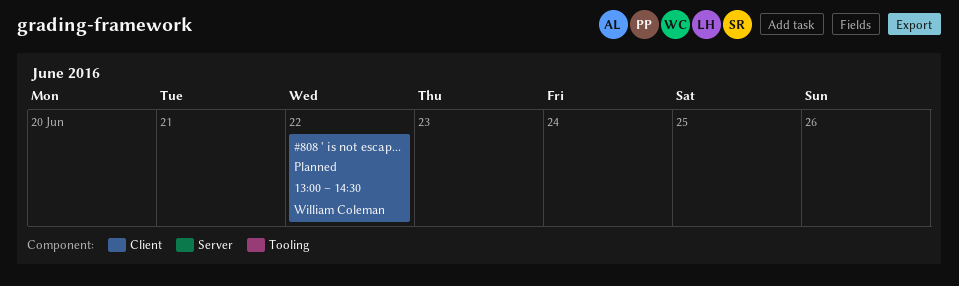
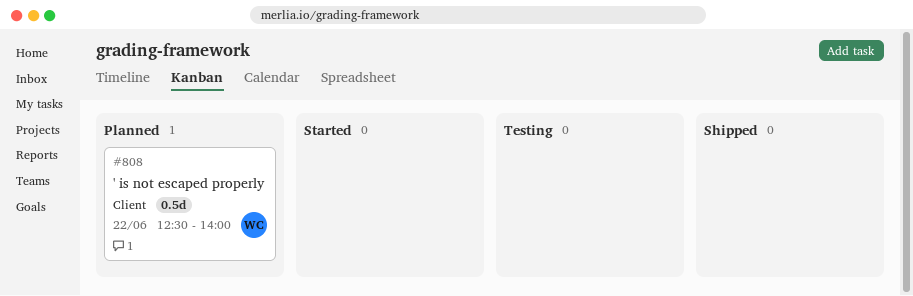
#808, begins: 13:00 -> 12:30
#808, ends: 14:30 -> 14:00

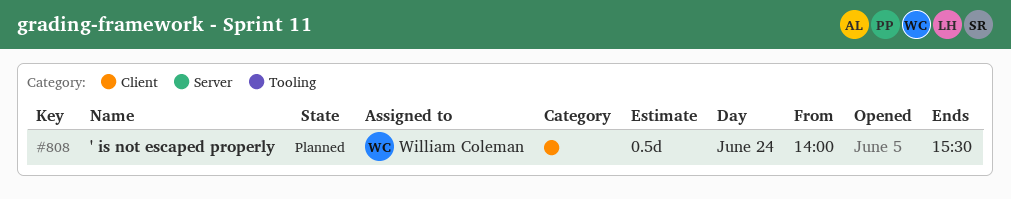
#808, day: Jun 22 -> Jun 24
#808, begins: 12:30 -> 14:00
#808, ends: 14:00 -> 15:30

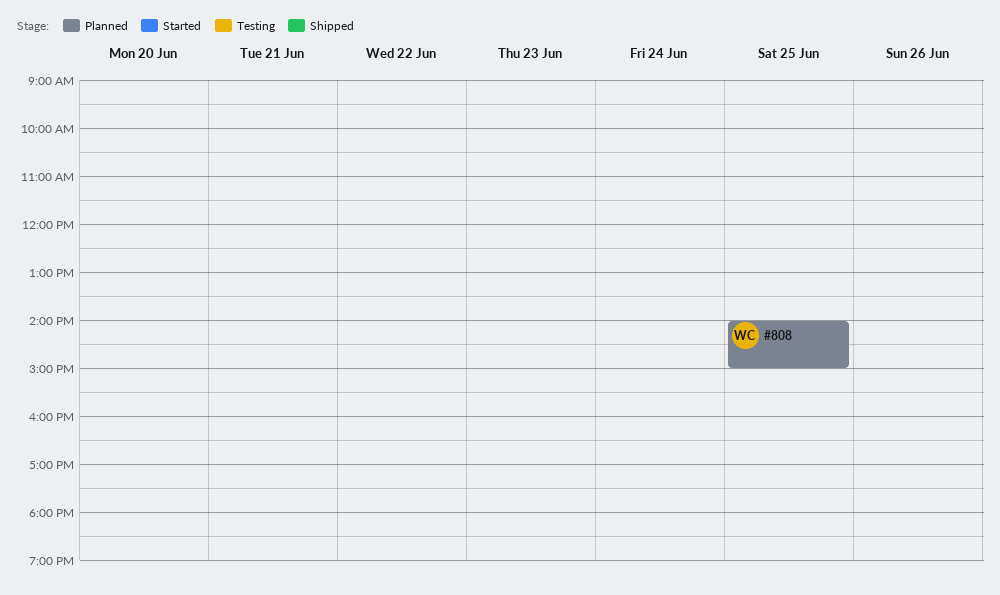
#808, day: Jun 24 -> Jun 25
#808, ends: 15:30 -> 15:00

